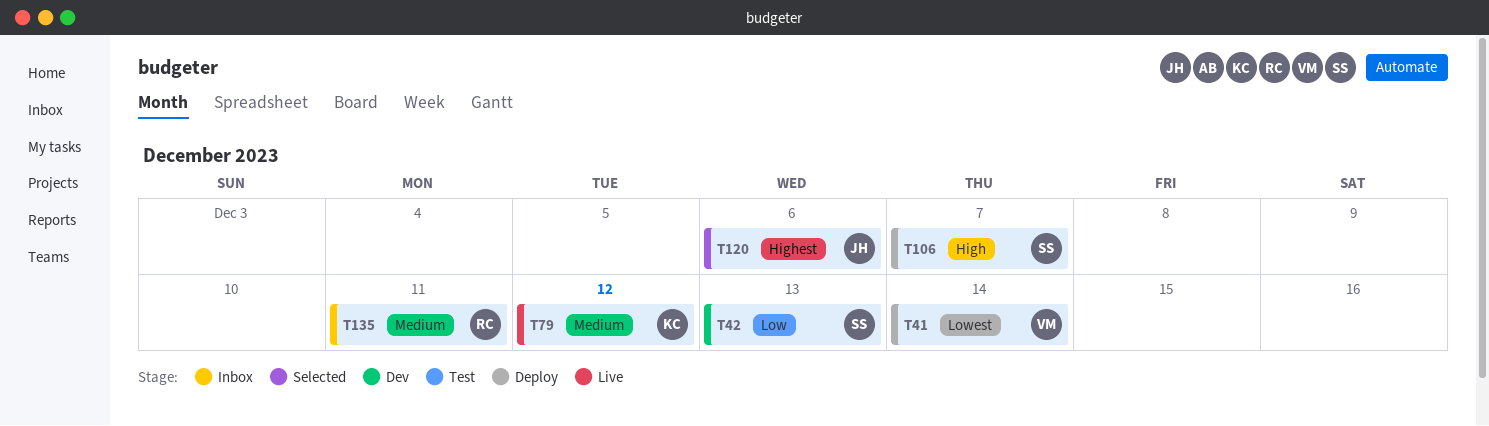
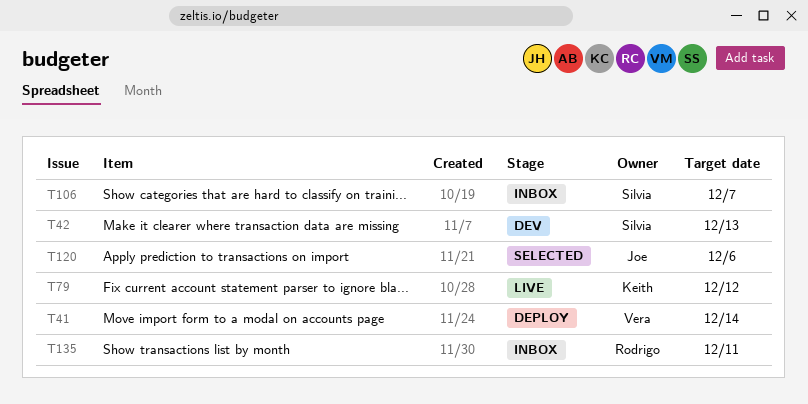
T106, status: Deploy -> Inbox

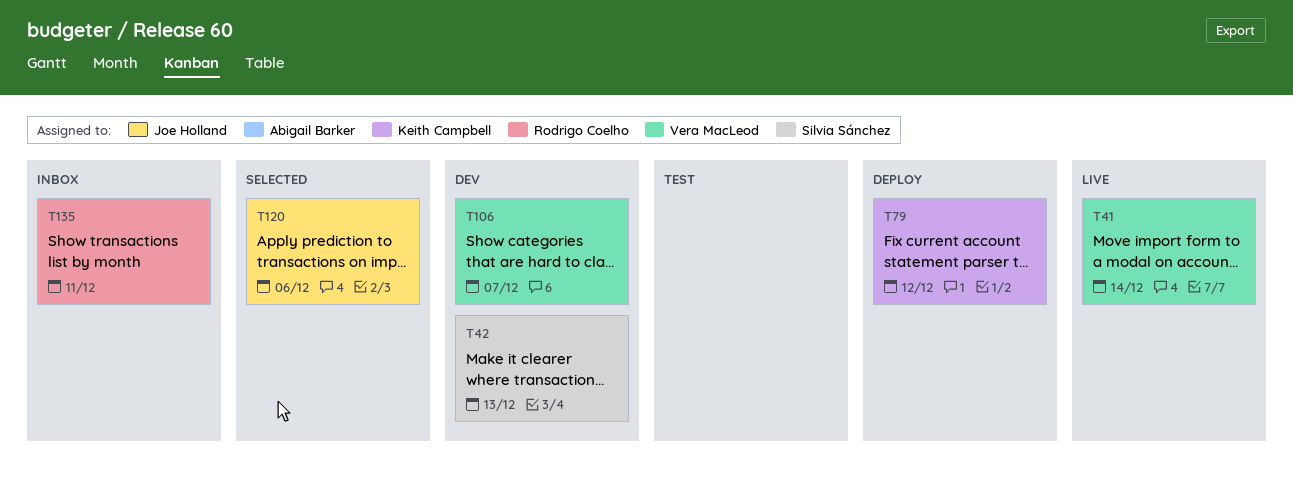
T41, status: Deploy -> Live
T79, status: Live -> Deploy
T106, status: Inbox -> Dev
T106, owner: Silvia Sánchez -> Vera MacLeod

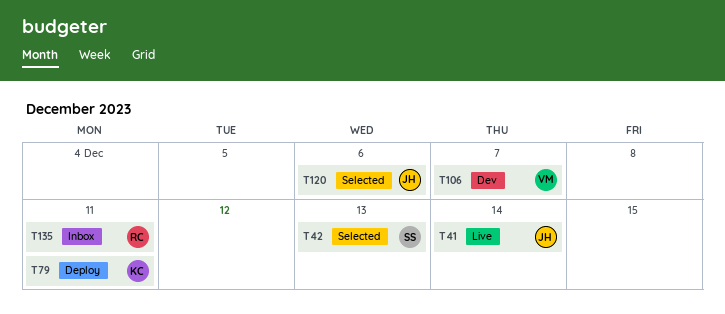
T41, owner: Vera MacLeod -> Joe Holland
T42, status: Dev -> Selected
T79, due: Dec 12 -> Dec 11

